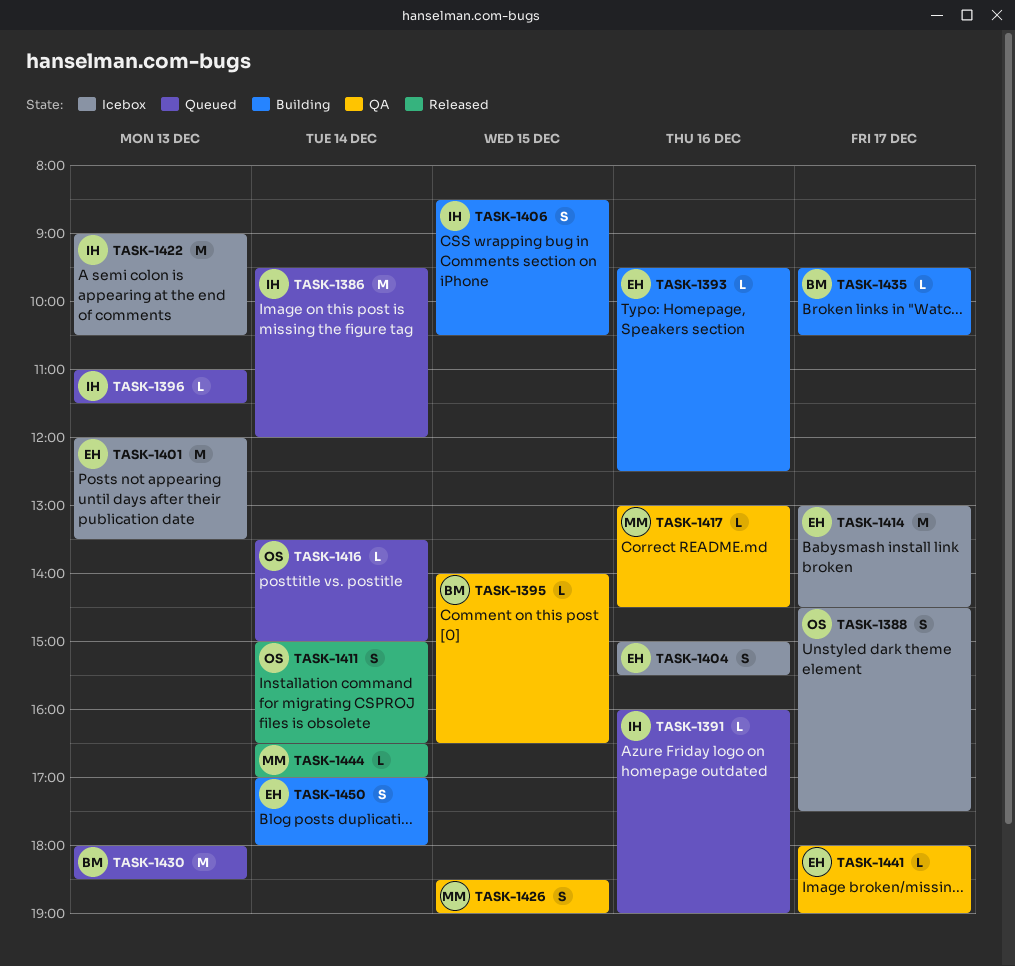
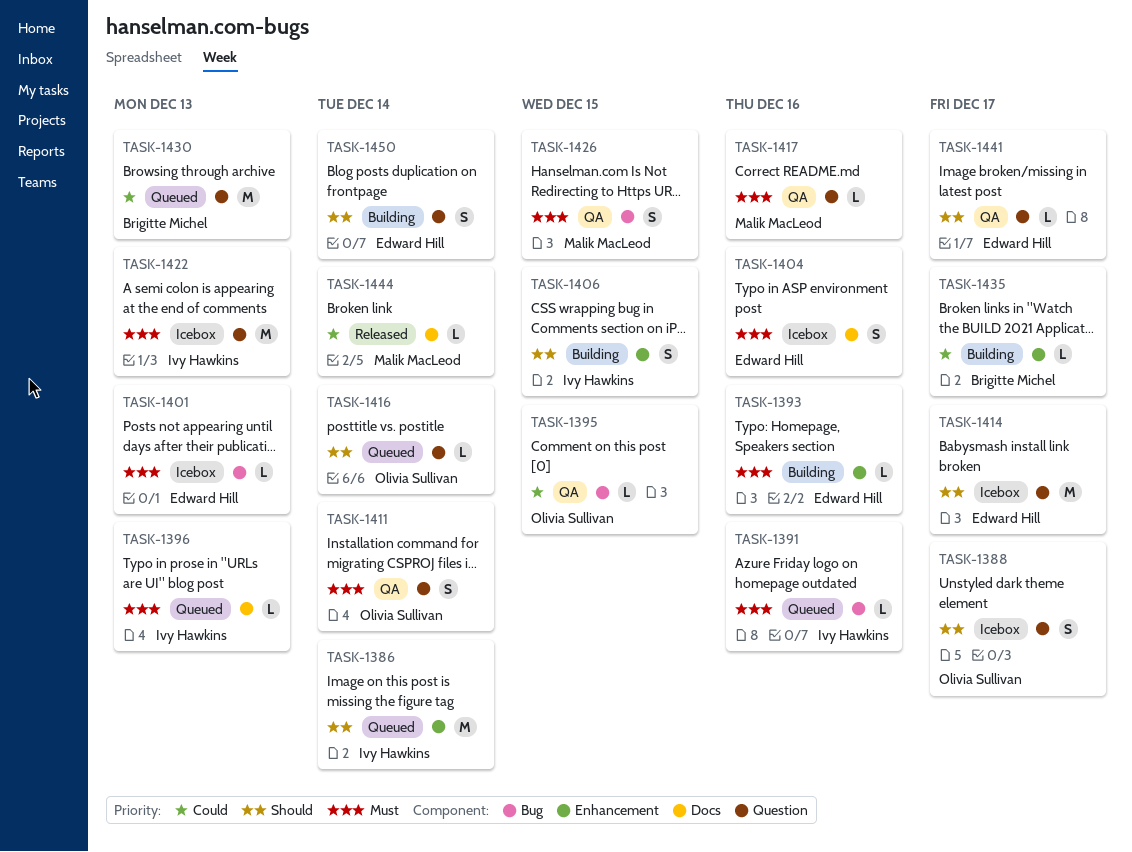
TASK-1395, owner: Brigitte Michel -> Olivia Sullivan
TASK-1401, estimate: M -> L
TASK-1411, status: Released -> QA

